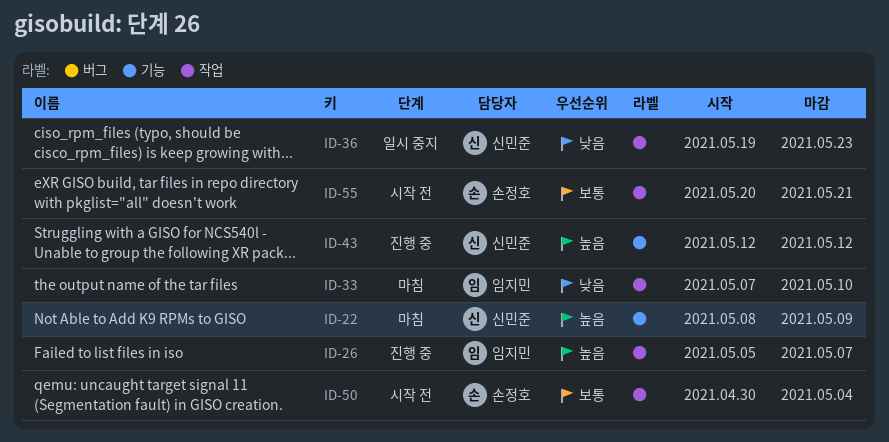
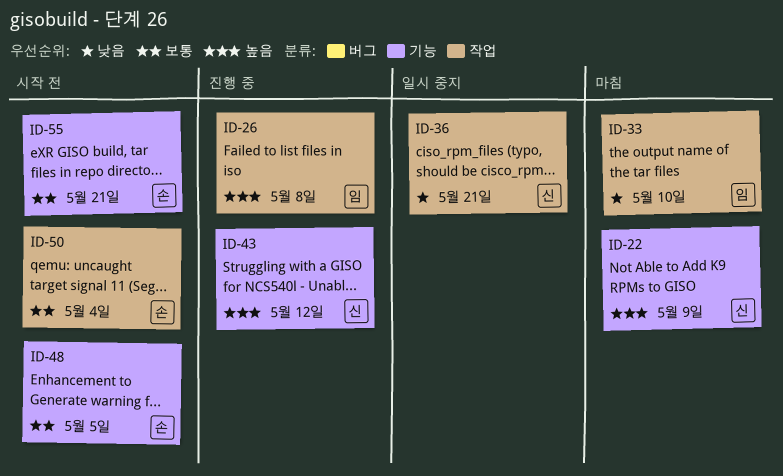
ID-26, due: May 7 -> May 8
ID-36, due: May 23 -> May 21
ID-48: none -> present
ID-55, label: 작업 -> 기능

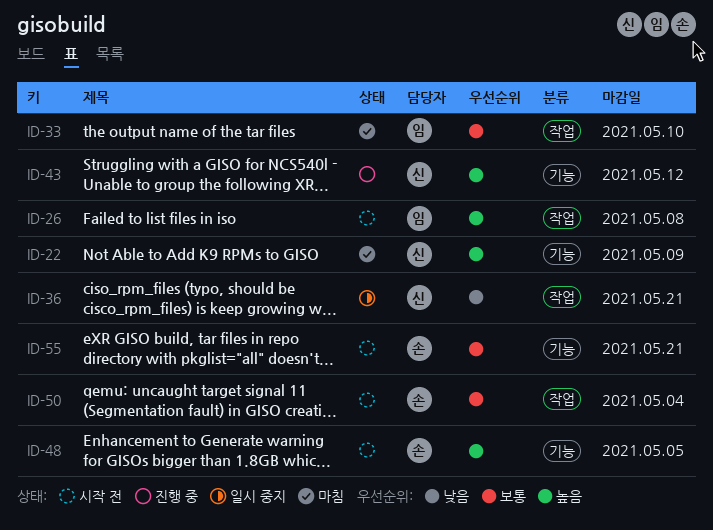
ID-26, status: 진행 중 -> 시작 전
ID-33, priority: 낮음 -> 보통
ID-48, priority: 보통 -> 높음

